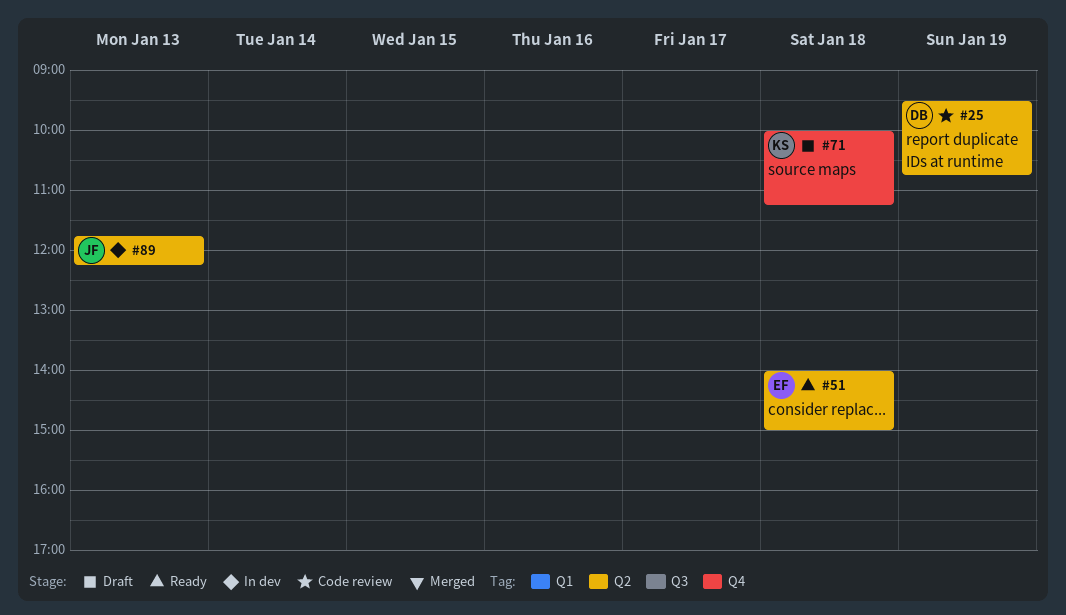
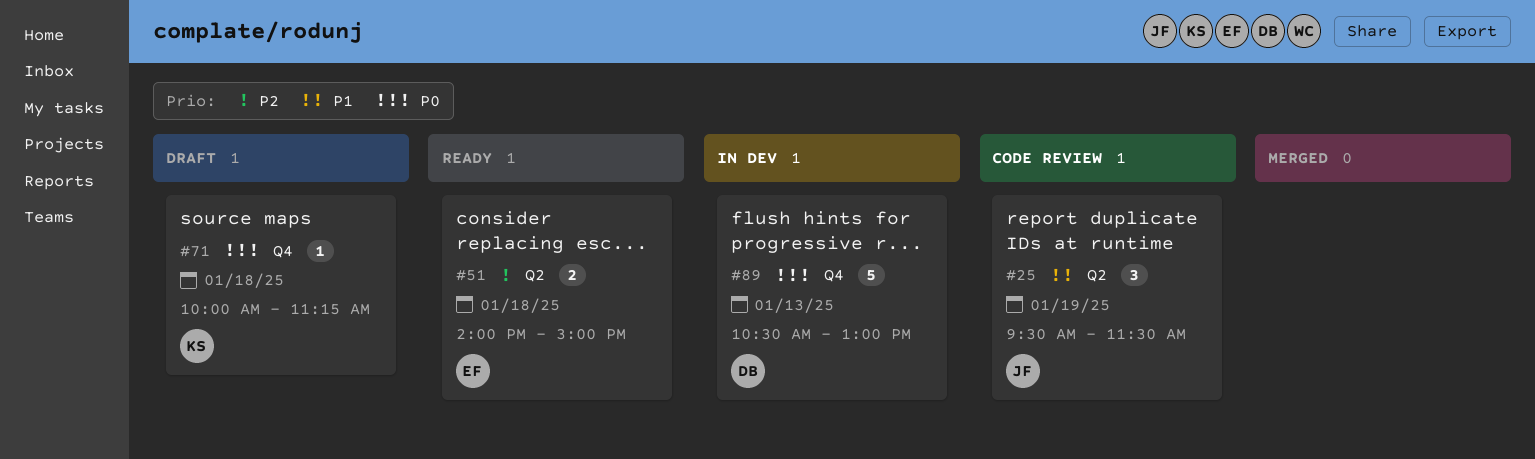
#25, owner: DB -> JF
#25, ends: 10:45 -> 11:30
#89, owner: JF -> DB
#89, label: Q2 -> Q4
#89, begins: 11:45 -> 10:30
#89, ends: 12:15 -> 13:00

